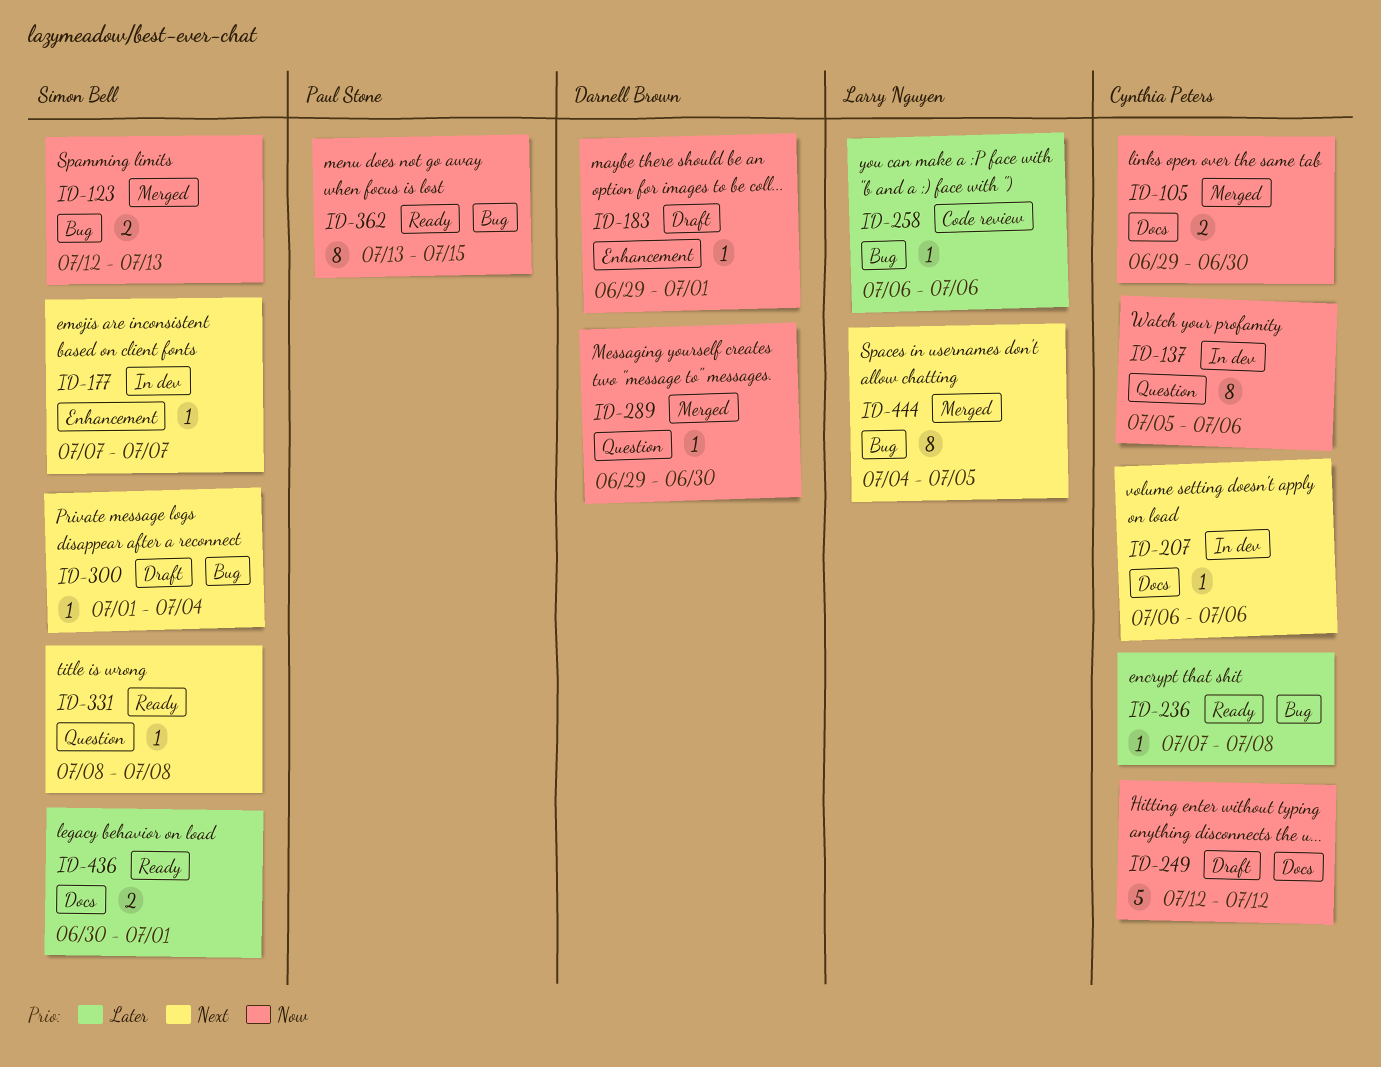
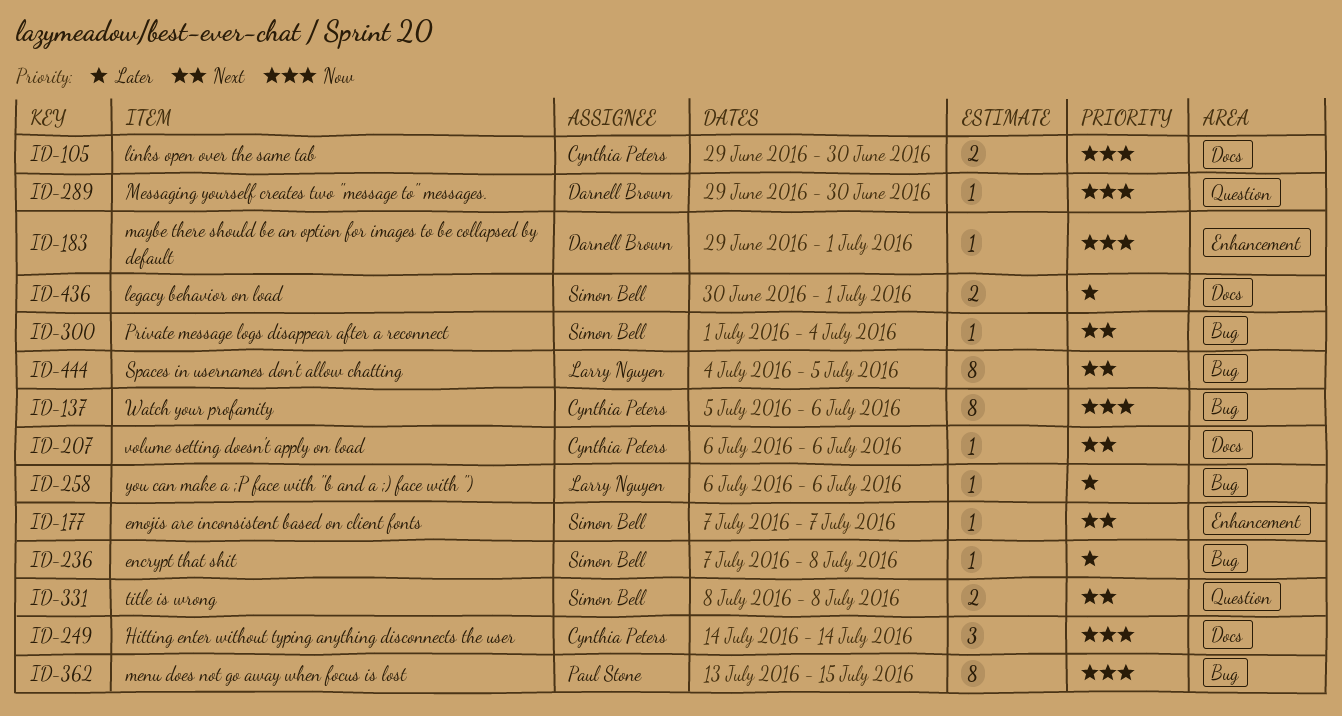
ID-123: present -> none
ID-137, label: Question -> Bug
ID-236, owner: Cynthia Peters -> Simon Bell
ID-249, estimate: 5 -> 3
ID-249, start: Jul 12 -> Jul 14
ID-249, due: Jul 12 -> Jul 14
ID-331, estimate: 1 -> 2

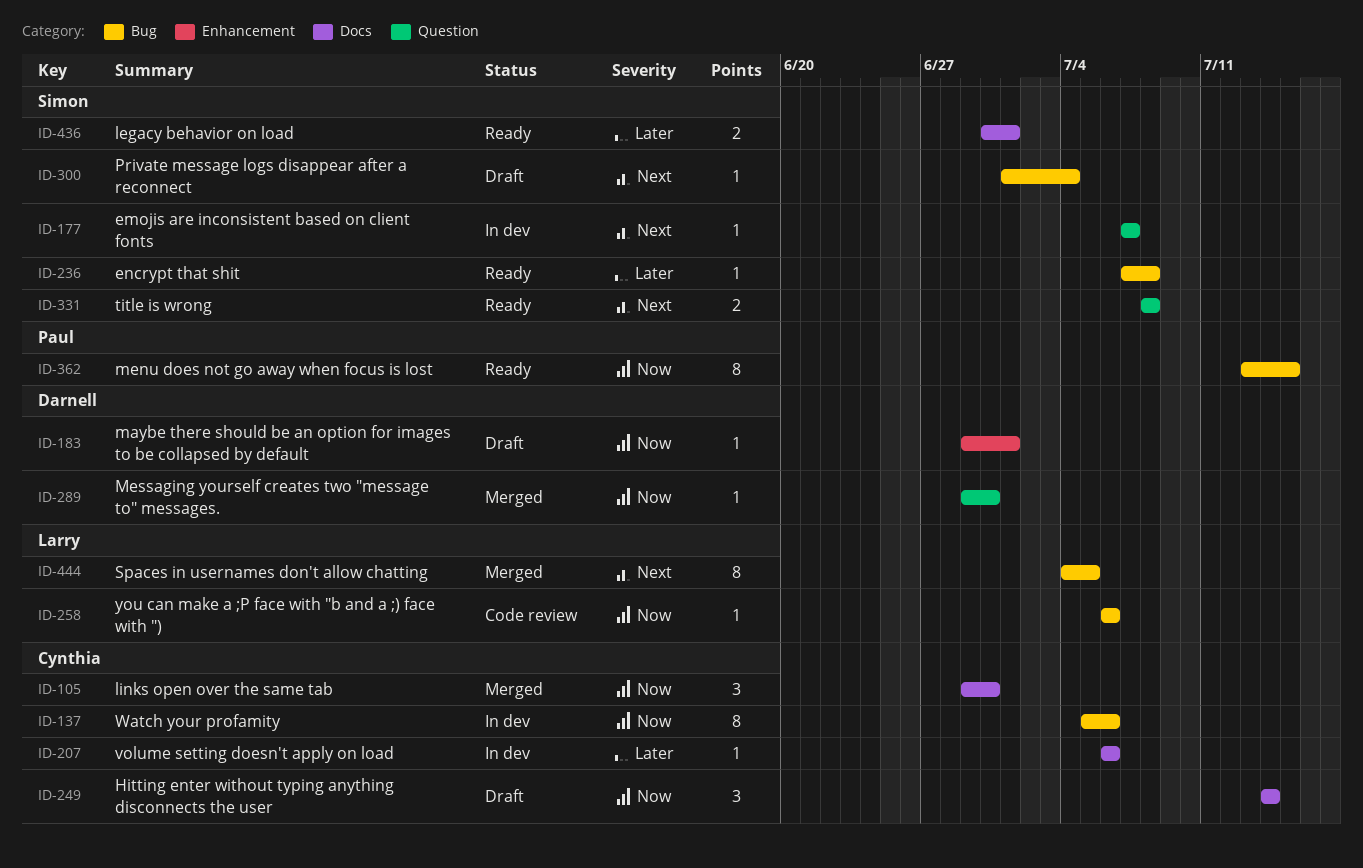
ID-105, estimate: 2 -> 3
ID-177, label: Enhancement -> Question
ID-207, priority: Next -> Later
ID-258, priority: Later -> Now

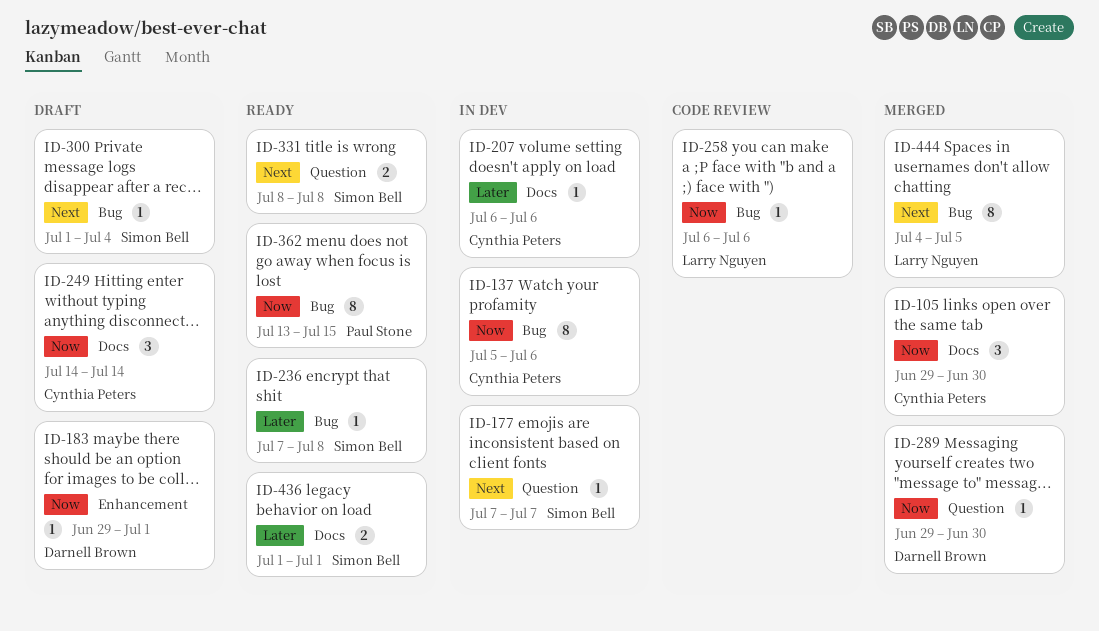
ID-436, start: Jun 30 -> Jul 1

